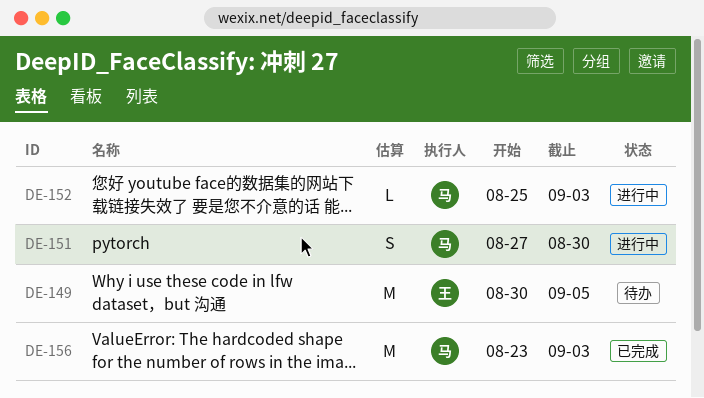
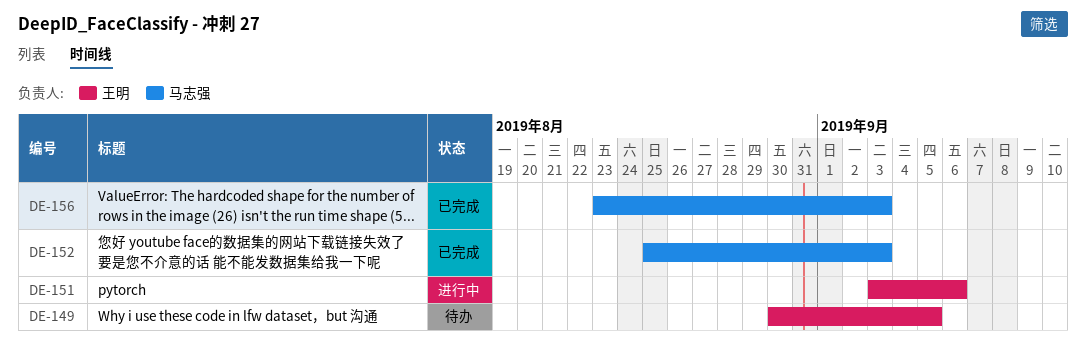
DE-151, owner: 马志强 -> 王明
DE-151, start: Aug 27 -> Sep 3
DE-151, due: Aug 30 -> Sep 6
DE-152, status: 进行中 -> 已完成

